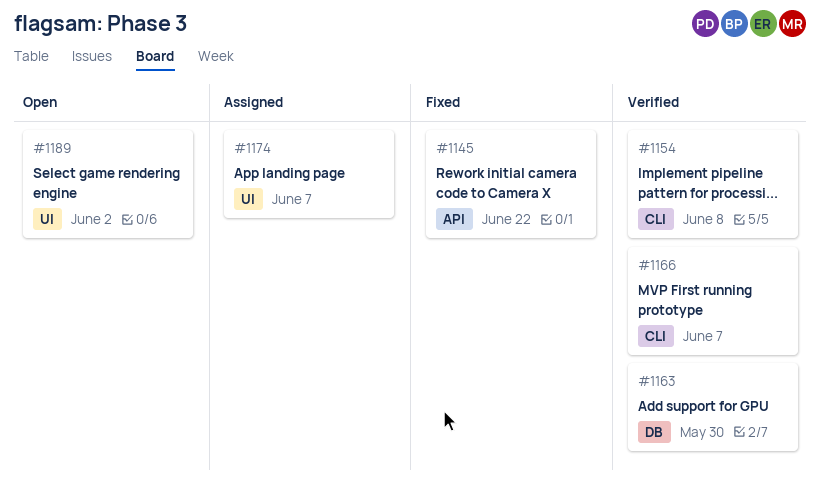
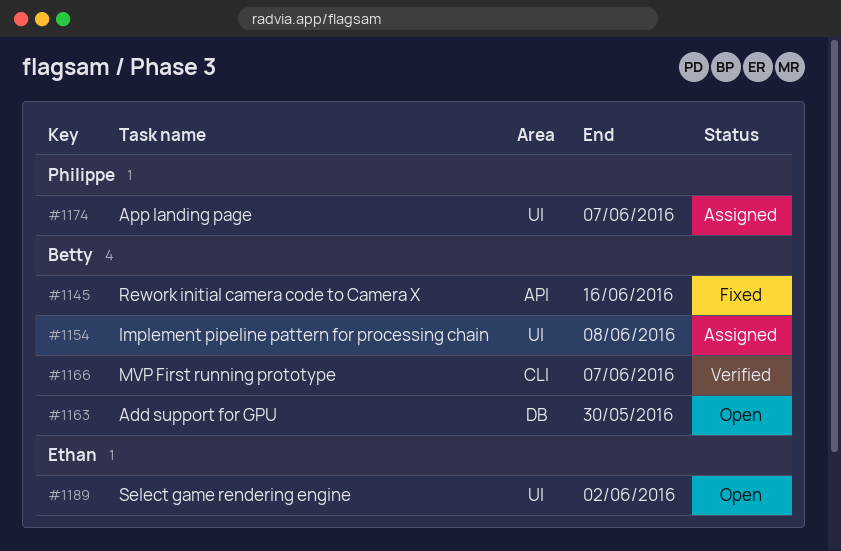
#1145, due: Jun 22 -> Jun 16
#1154, status: Verified -> Assigned
#1154, label: CLI -> UI
#1163, status: Verified -> Open

